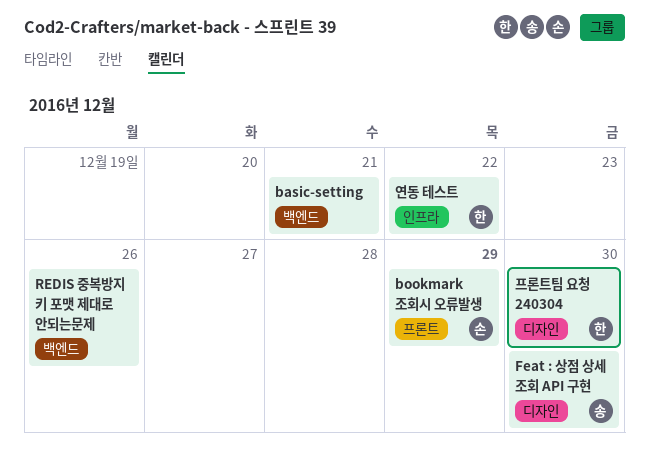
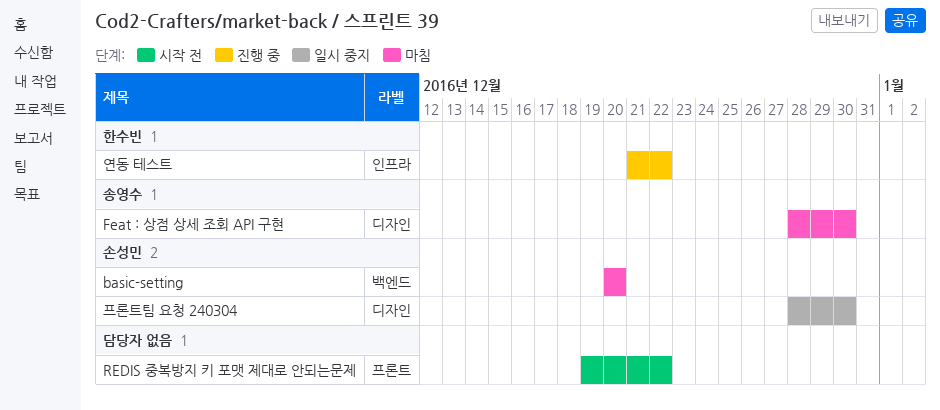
basic-setting, owner: none -> 손성민
basic-setting, due: Dec 21 -> Dec 20
bookmark 조회시 오류발생: present -> none
REDIS 중복방지 키 포맷 제대로 안되는문제, label: 백엔드 -> 프론트
REDIS 중복방지 키 포맷 제대로 안되는문제, due: Dec 26 -> Dec 22
프론트팀 요청 240304, owner: 한수빈 -> 손성민

